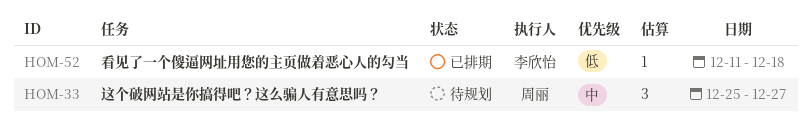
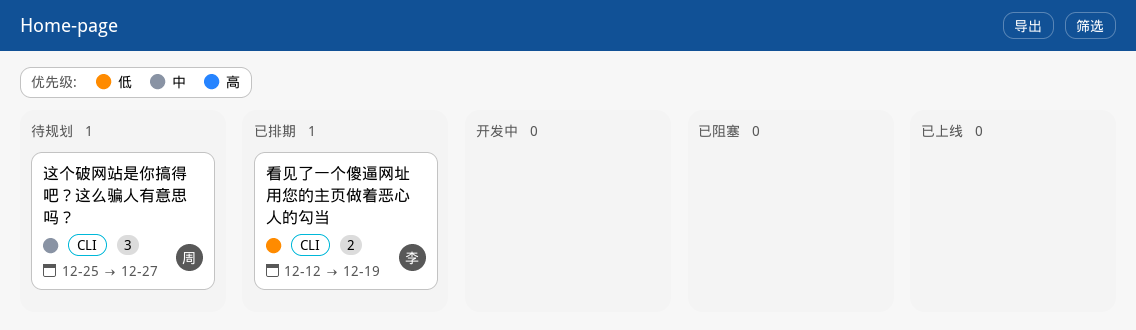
看见了一个傻逼网址用您的主页做着恶心人的勾当, estimate: 1 -> 2
看见了一个傻逼网址用您的主页做着恶心人的勾当, start: Dec 11 -> Dec 12
看见了一个傻逼网址用您的主页做着恶心人的勾当, due: Dec 18 -> Dec 19

